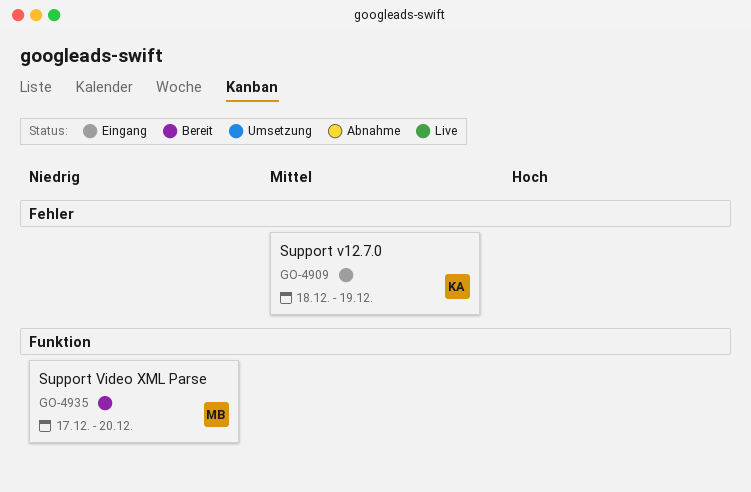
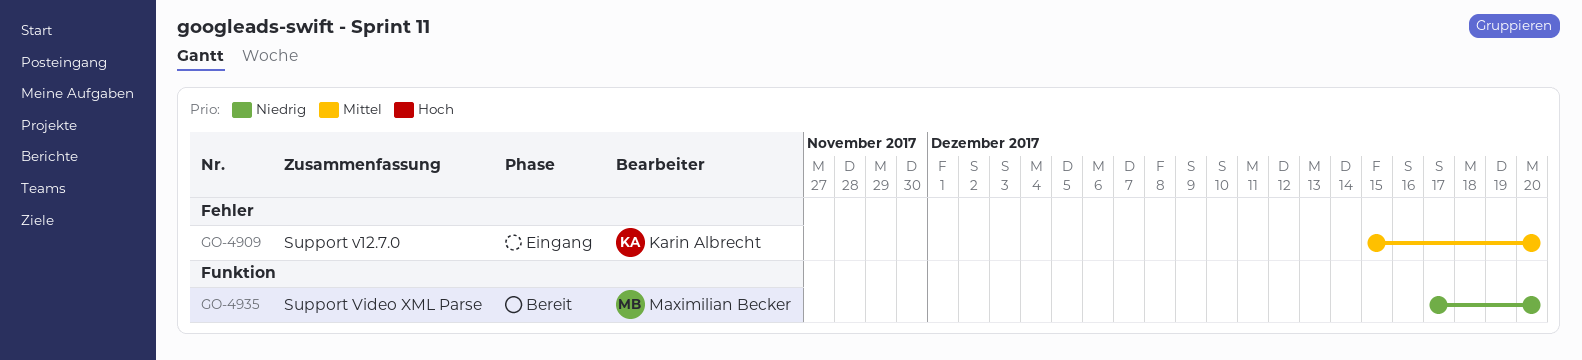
GO-4909, start: Dec 18 -> Dec 15
GO-4909, due: Dec 19 -> Dec 20

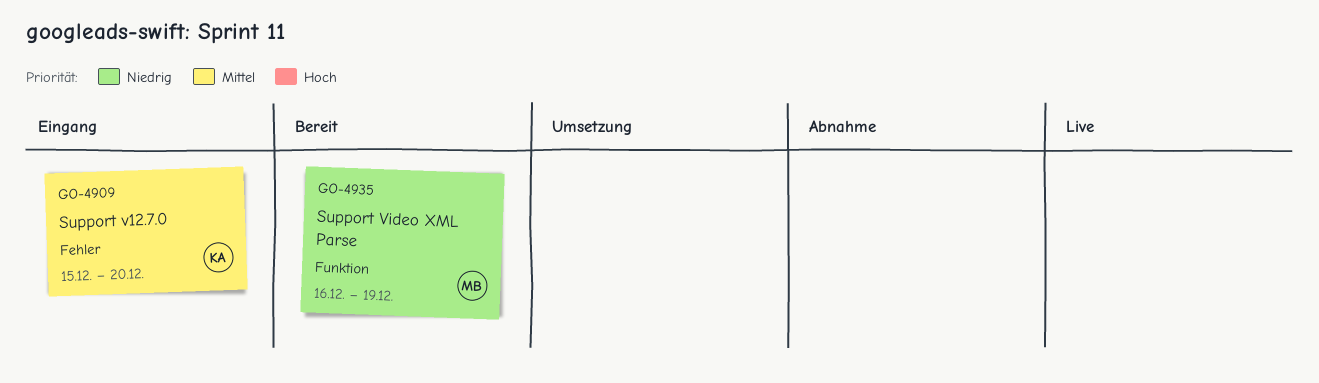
GO-4935, start: Dec 17 -> Dec 16
GO-4935, due: Dec 20 -> Dec 19

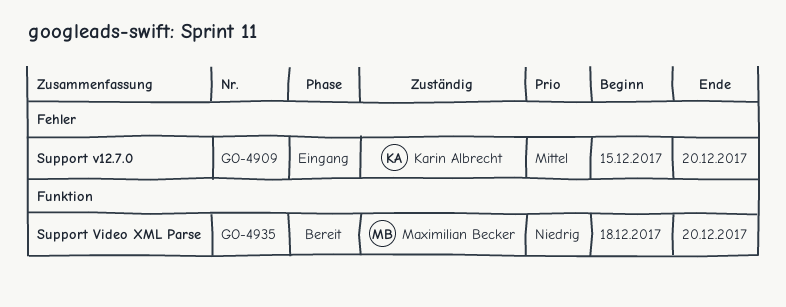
GO-4935, start: Dec 16 -> Dec 18
GO-4935, due: Dec 19 -> Dec 20

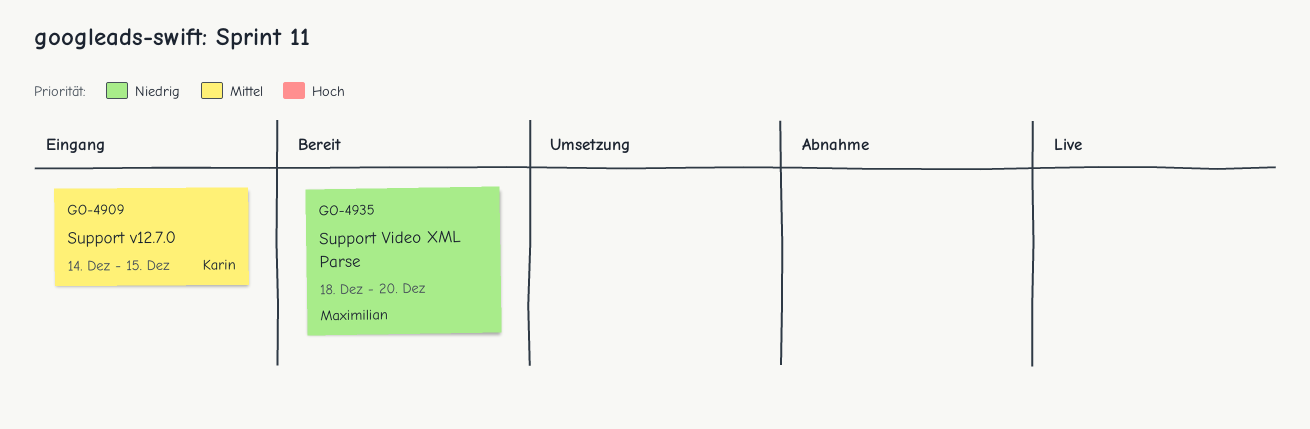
GO-4909, start: Dec 15 -> Dec 14
GO-4909, due: Dec 20 -> Dec 15

